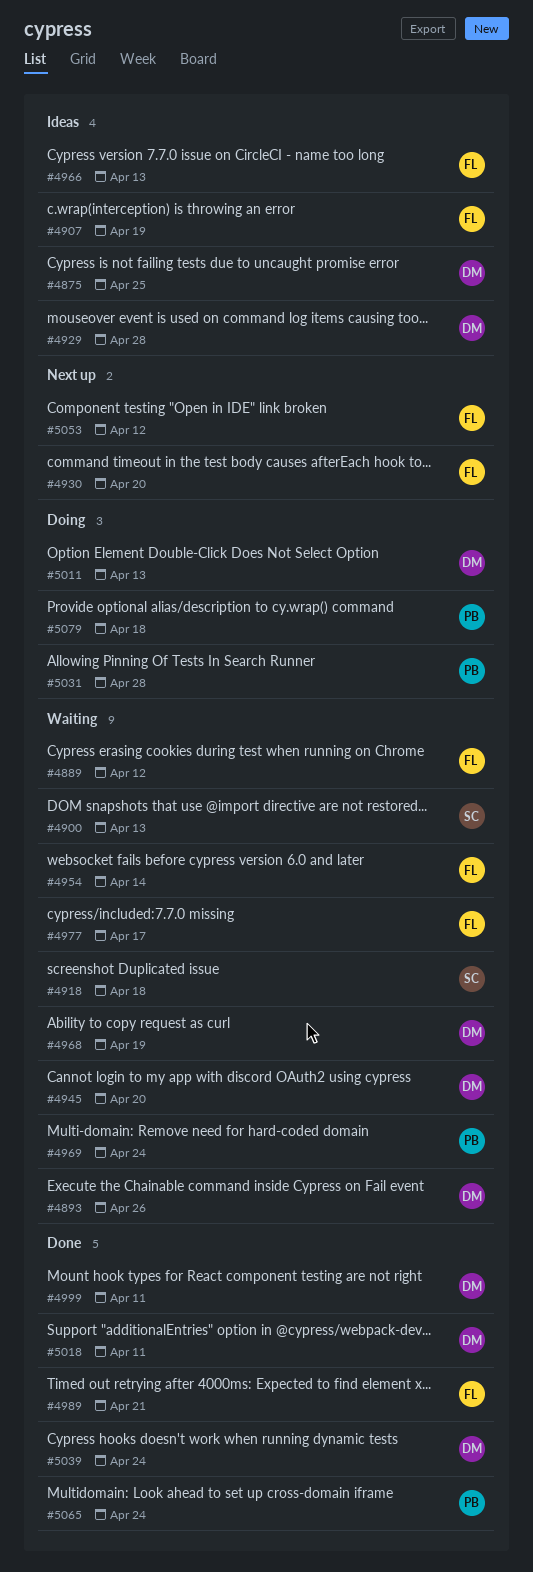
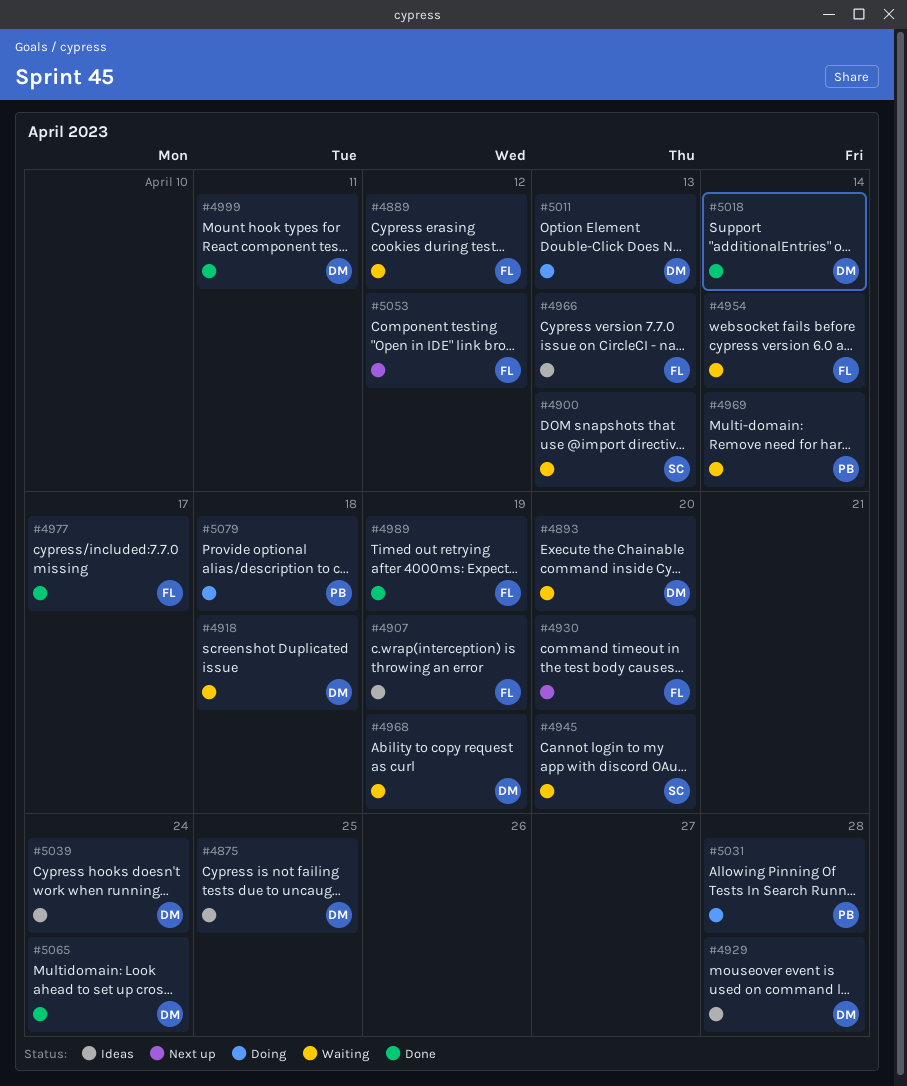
#4893, due: Apr 26 -> Apr 20
#4918, owner: SC -> DM
#4945, owner: DM -> SC
#4969, due: Apr 24 -> Apr 14
#4977, status: Waiting -> Done
#4989, due: Apr 21 -> Apr 19
#5018, due: Apr 11 -> Apr 14
#5039, status: Done -> Ideas
#5065, owner: PB -> DM

